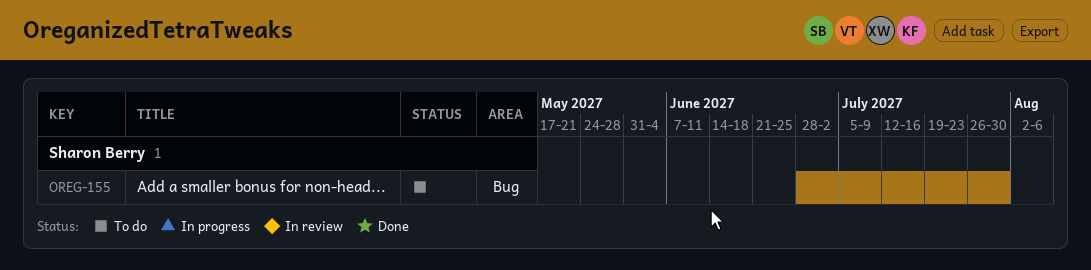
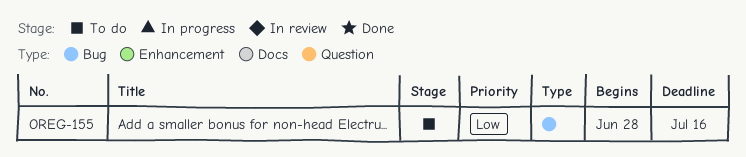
OREG-155, due: Jul 30 -> Jul 16

